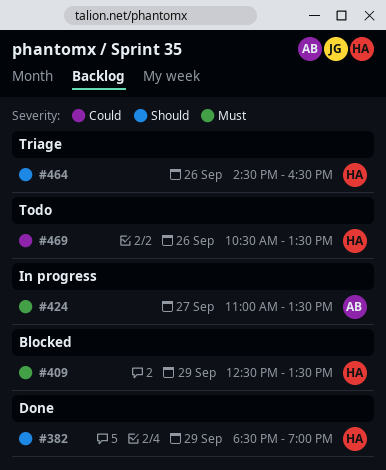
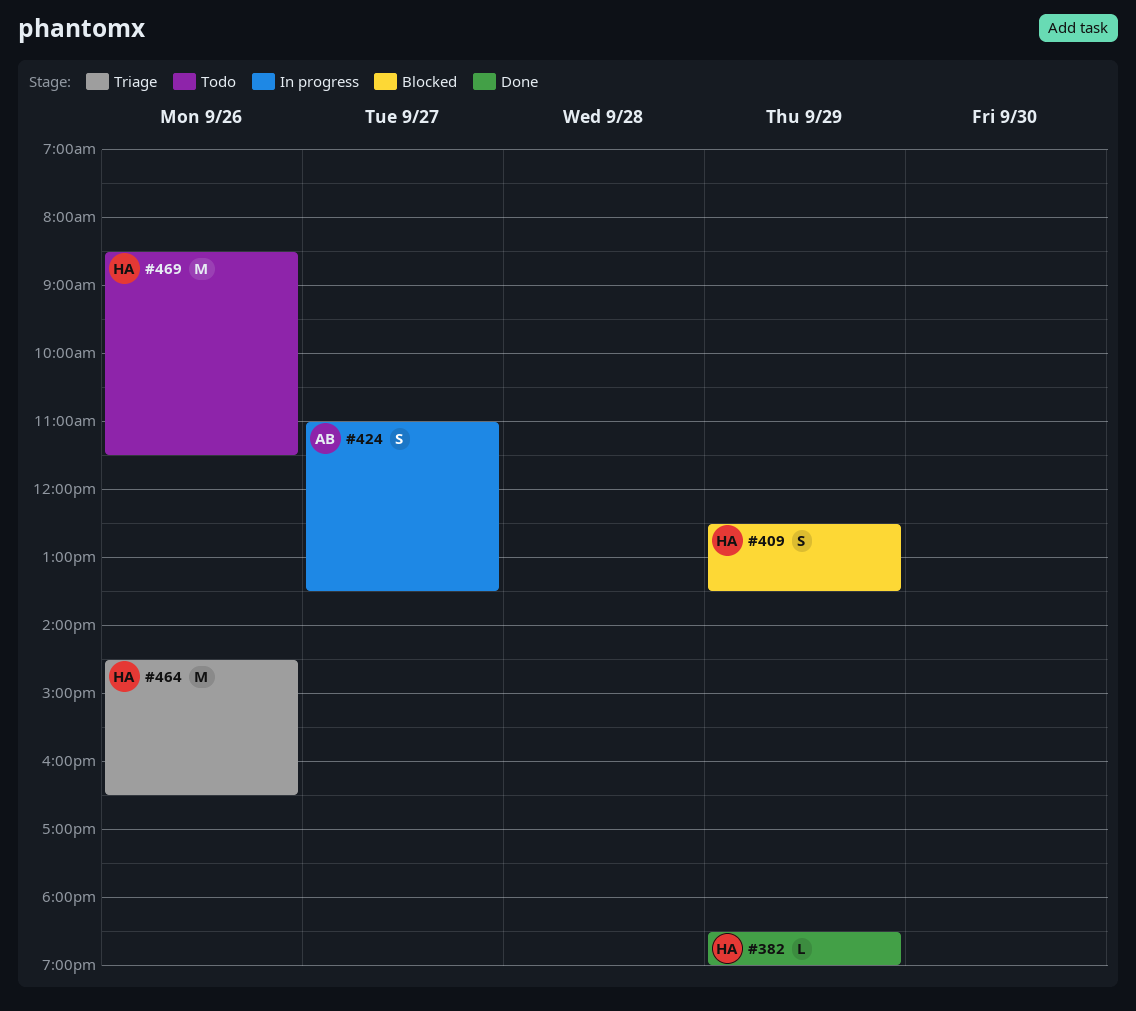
#469, begins: 10:30 -> 08:30
#469, ends: 13:30 -> 11:30

